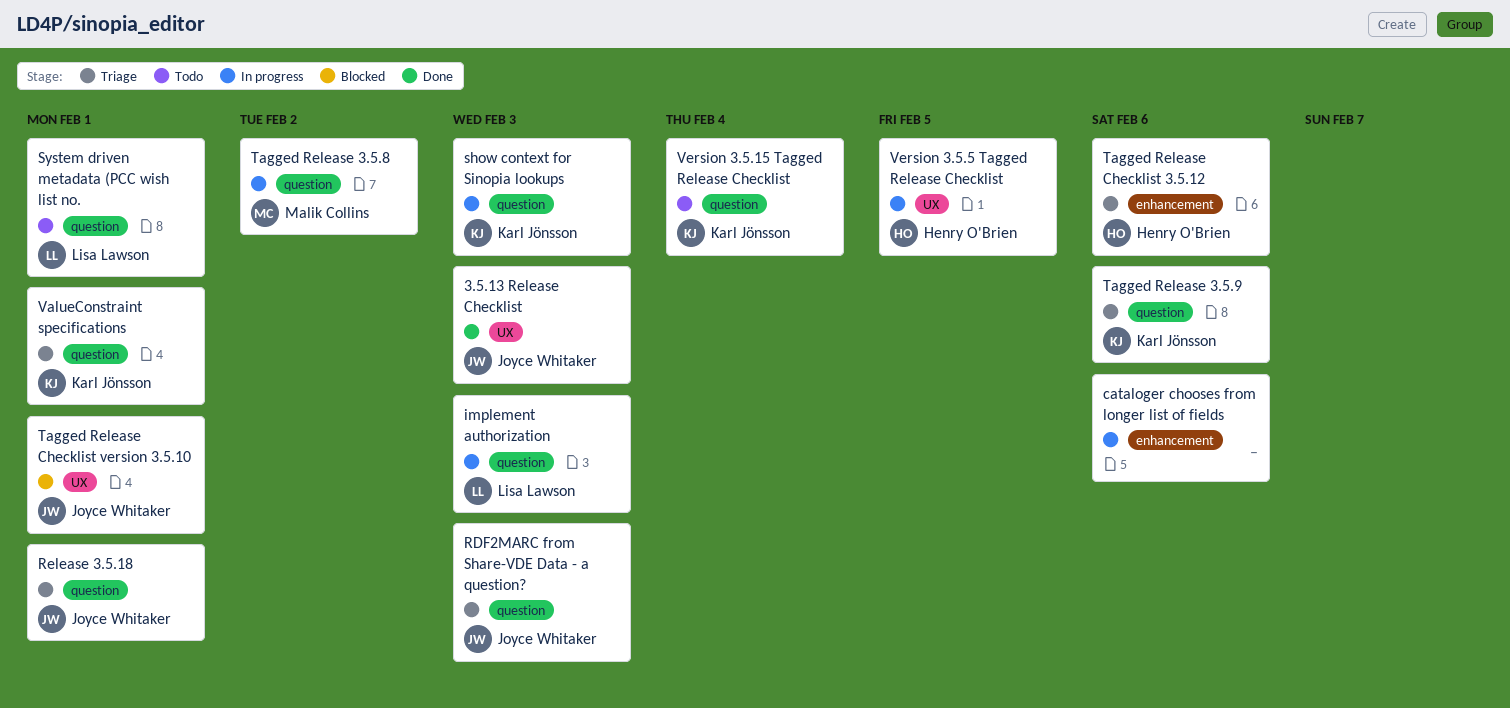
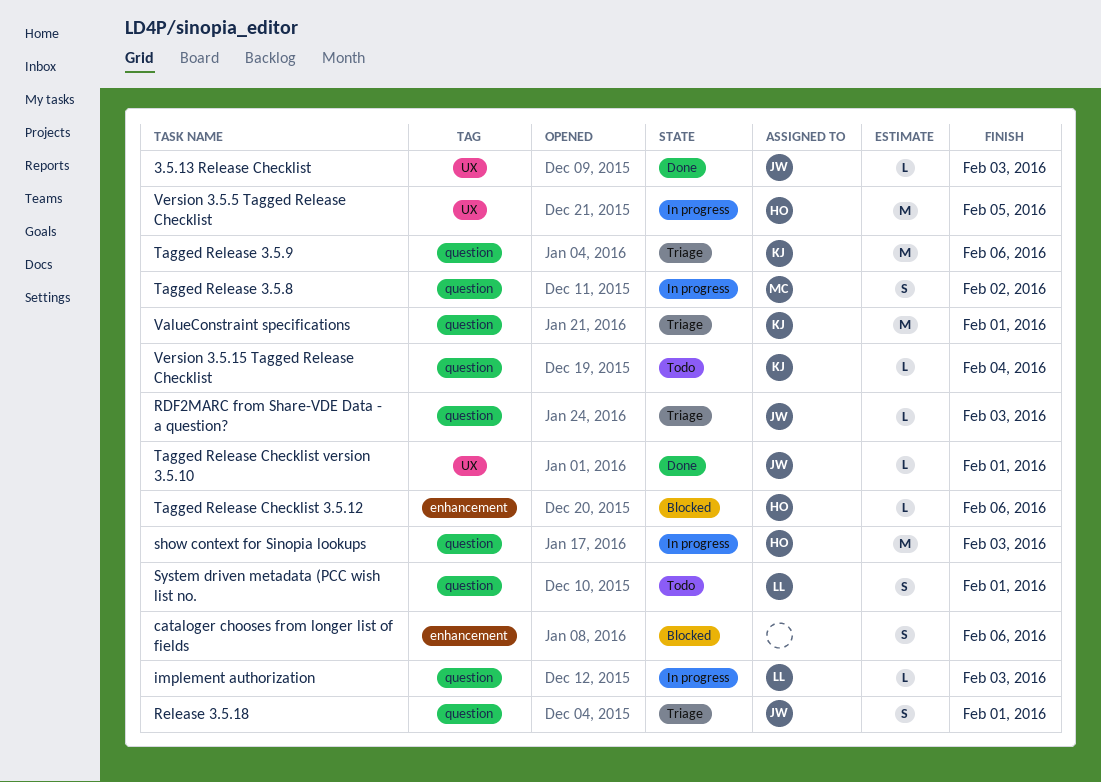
cataloger chooses from longer list of fields, status: In progress -> Blocked
show context for Sinopia lookups, owner: Karl Jönsson -> Henry O'Brien
Tagged Release Checklist 3.5.12, status: Triage -> Blocked
Tagged Release Checklist version 3.5.10, status: Blocked -> Done

